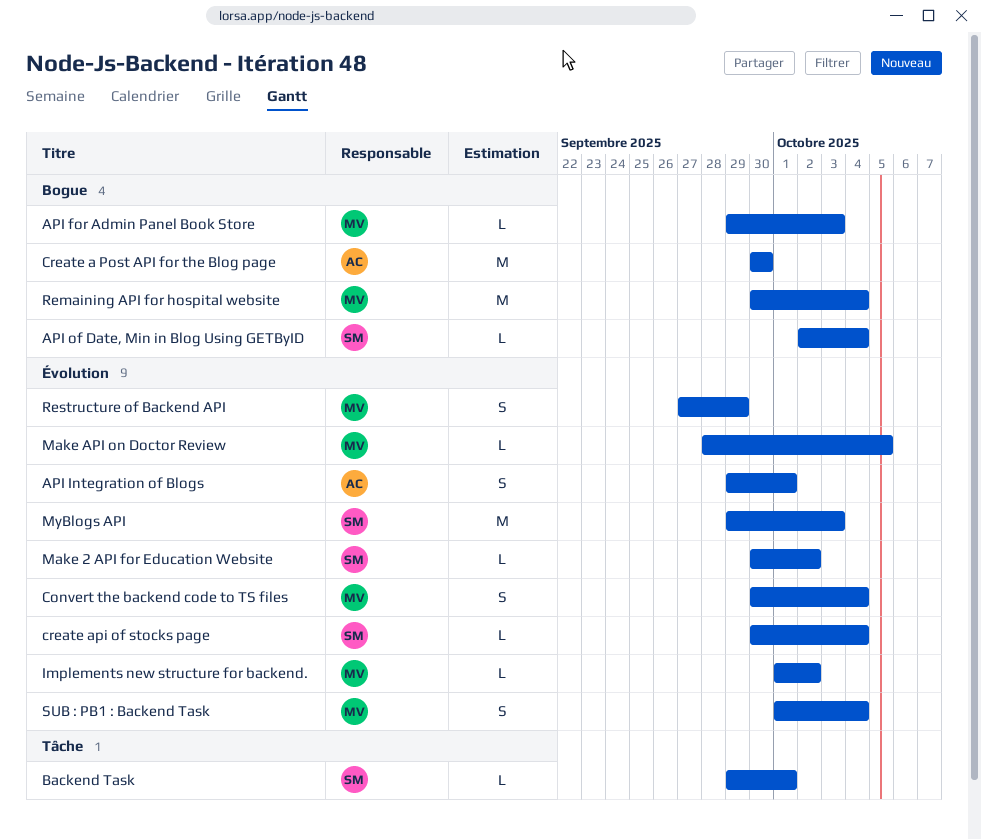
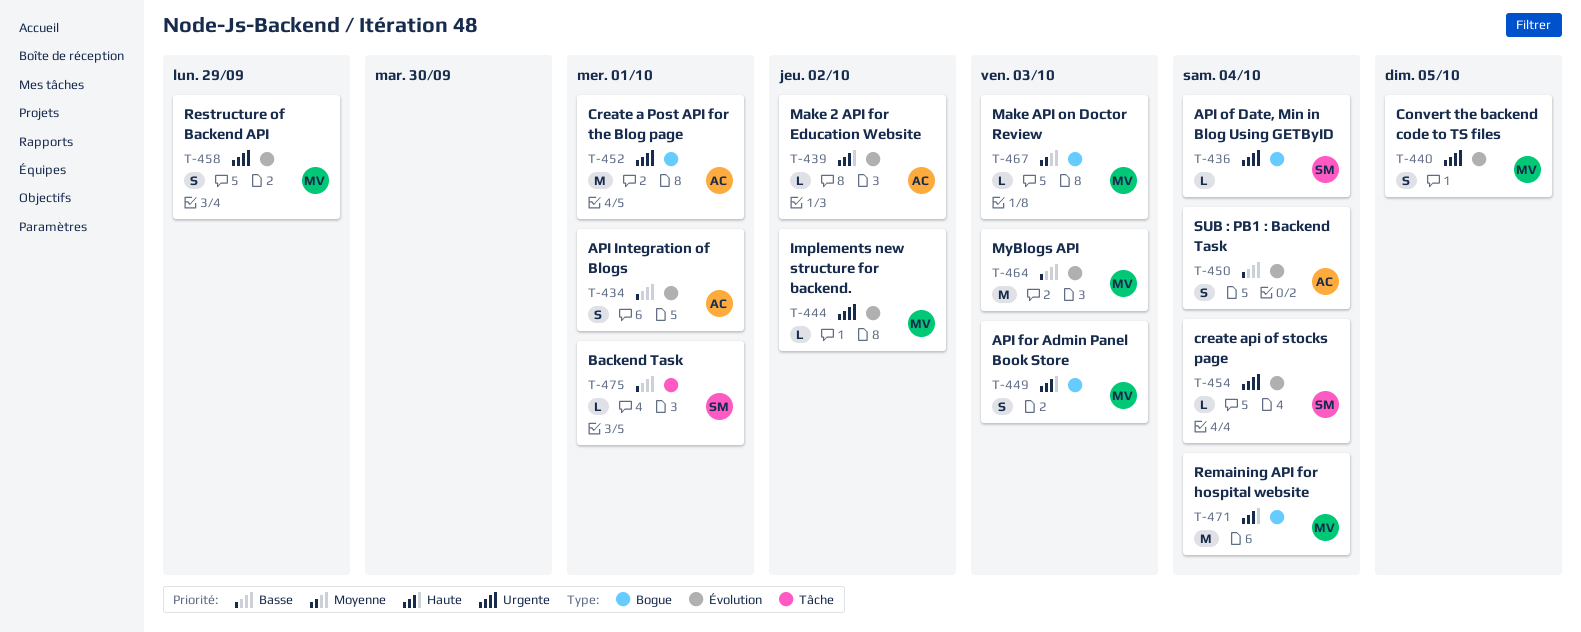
API for Admin Panel Book Store, estimate: L -> S
Convert the backend code to TS files, due: Oct 4 -> Oct 5
Create a Post API for the Blog page, due: Sep 30 -> Oct 1
Make 2 API for Education Website, owner: SM -> AC
Make API on Doctor Review, label: Évolution -> Bogue
Make API on Doctor Review, due: Oct 5 -> Oct 3
MyBlogs API, owner: SM -> MV
SUB : PB1 : Backend Task, owner: MV -> AC

